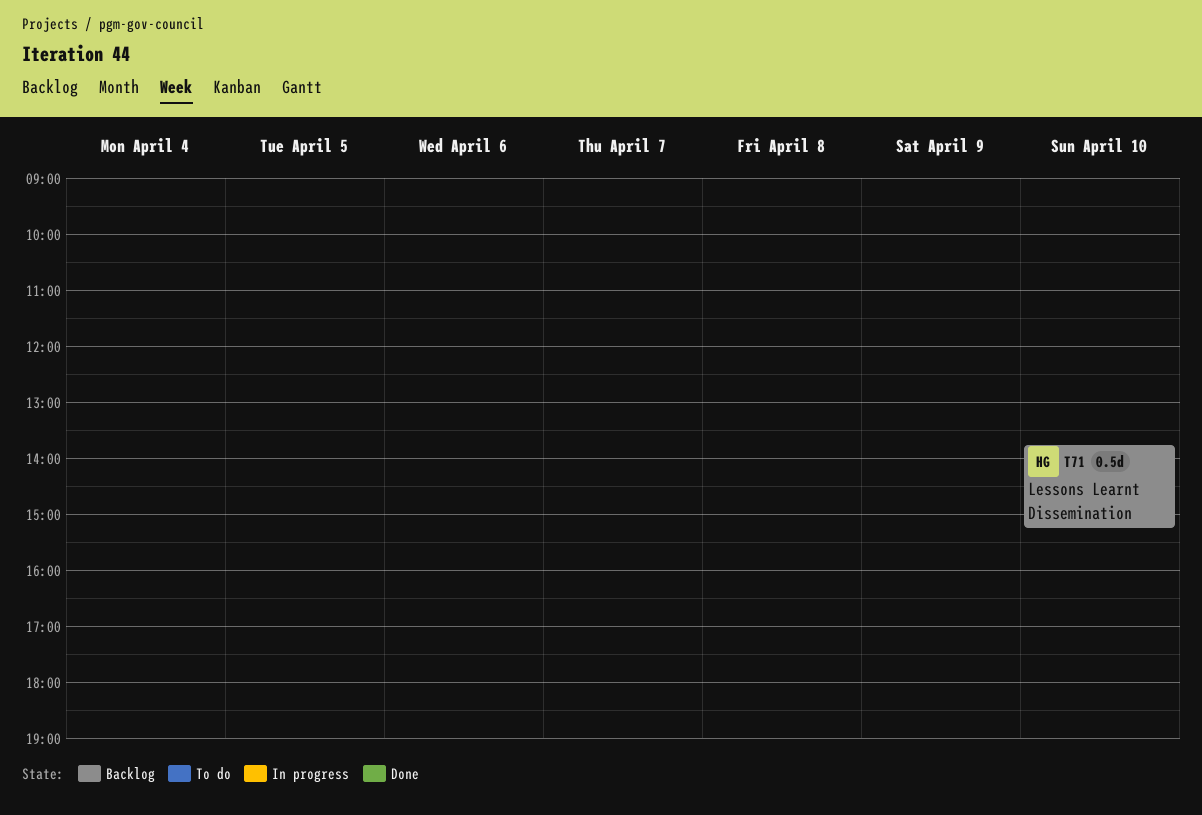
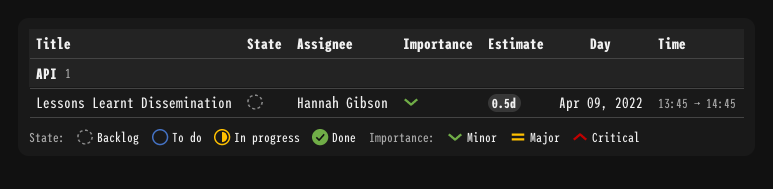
Lessons Learnt Dissemination, day: Apr 10 -> Apr 9
Lessons Learnt Dissemination, ends: 15:15 -> 14:45

